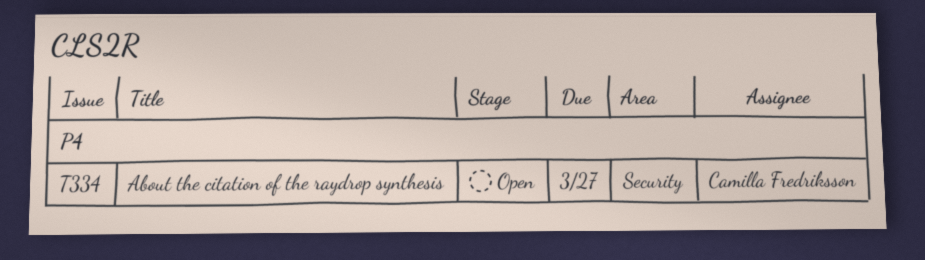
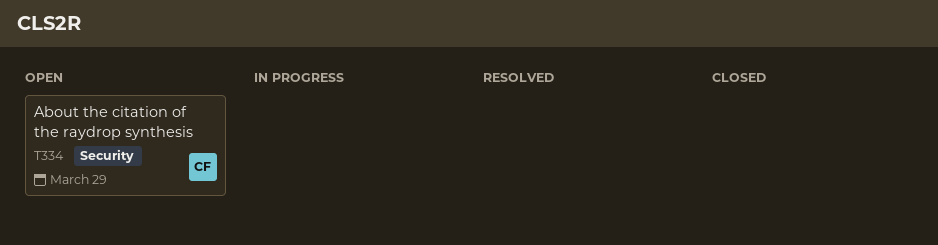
T334, due: Mar 27 -> Mar 29

